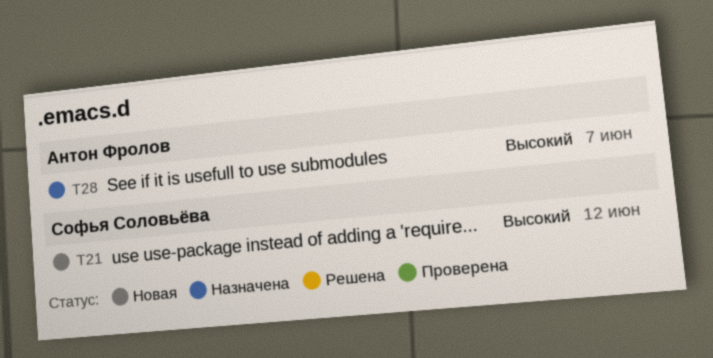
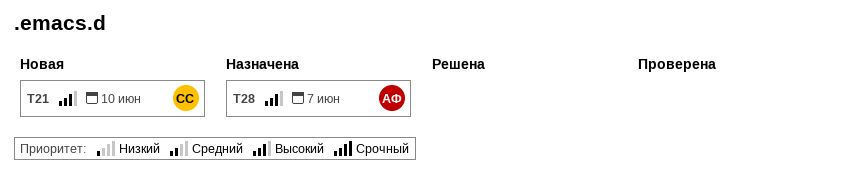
T21, due: Jun 12 -> Jun 10

